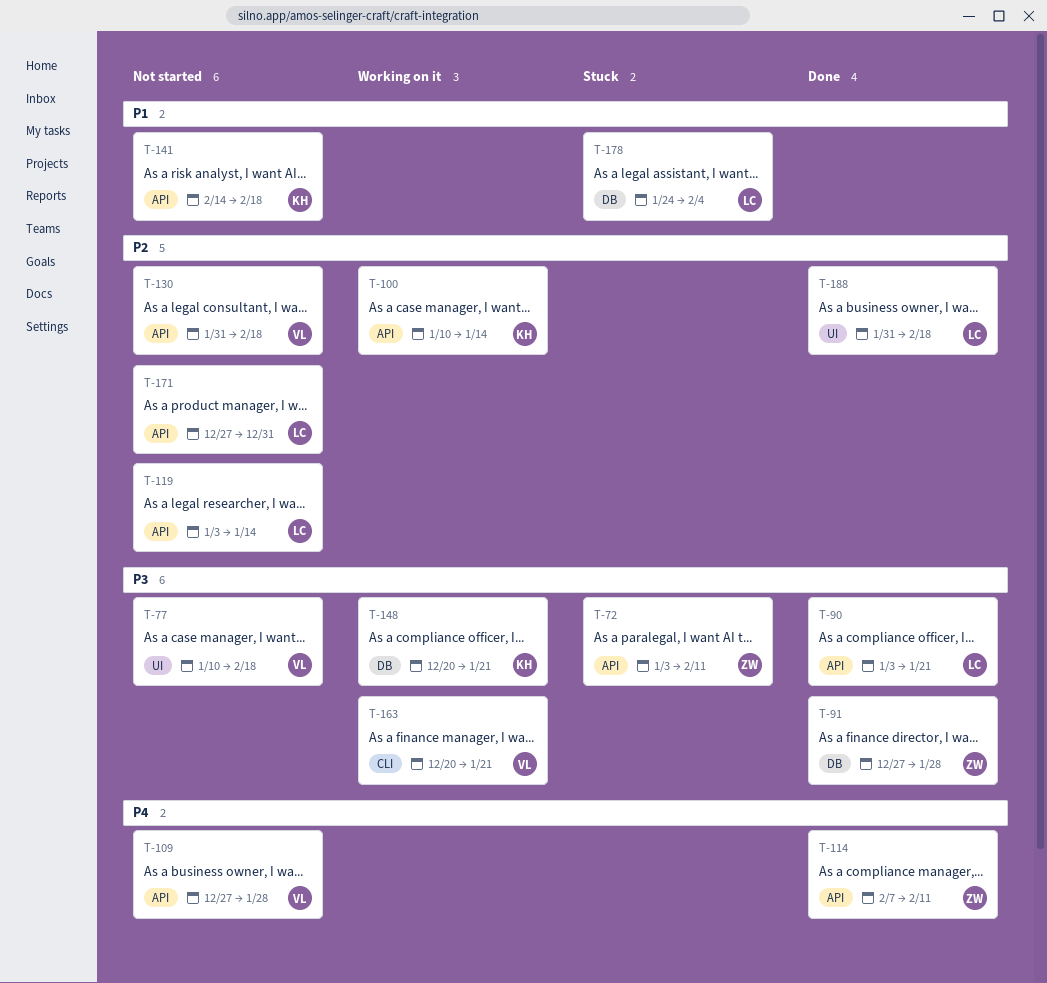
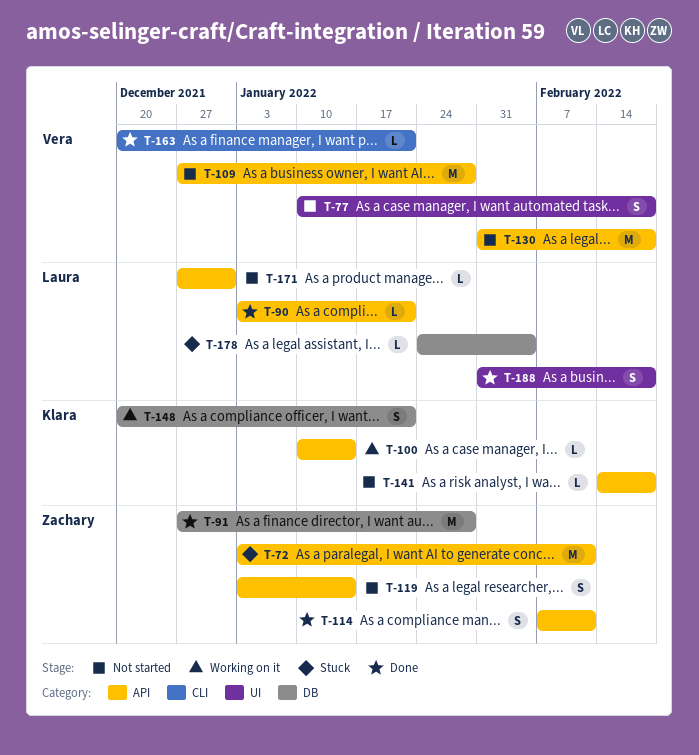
T-119, owner: Laura -> Zachary
T-163, status: Working on it -> Done

